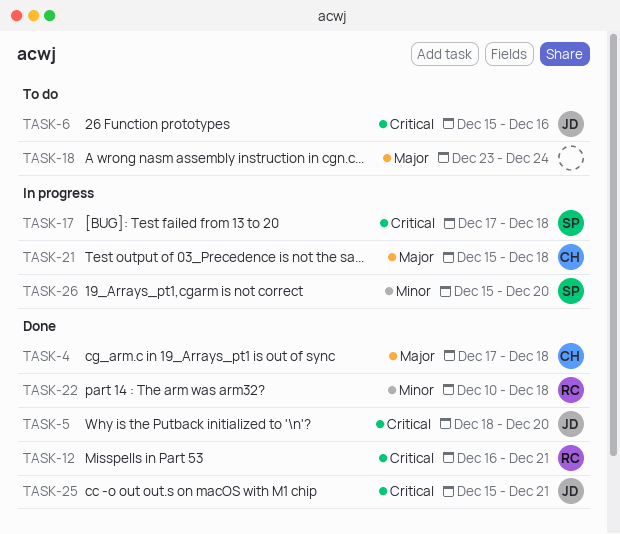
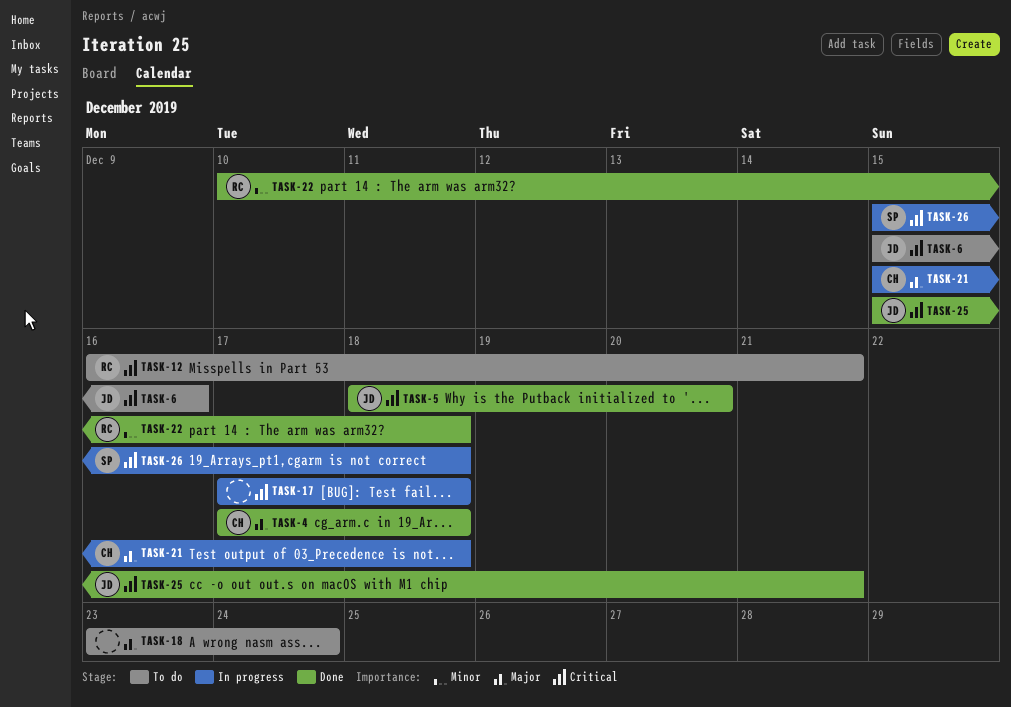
TASK-12, status: Done -> To do
TASK-17, owner: SP -> none
TASK-26, priority: Minor -> Critical
TASK-26, due: Dec 20 -> Dec 18

